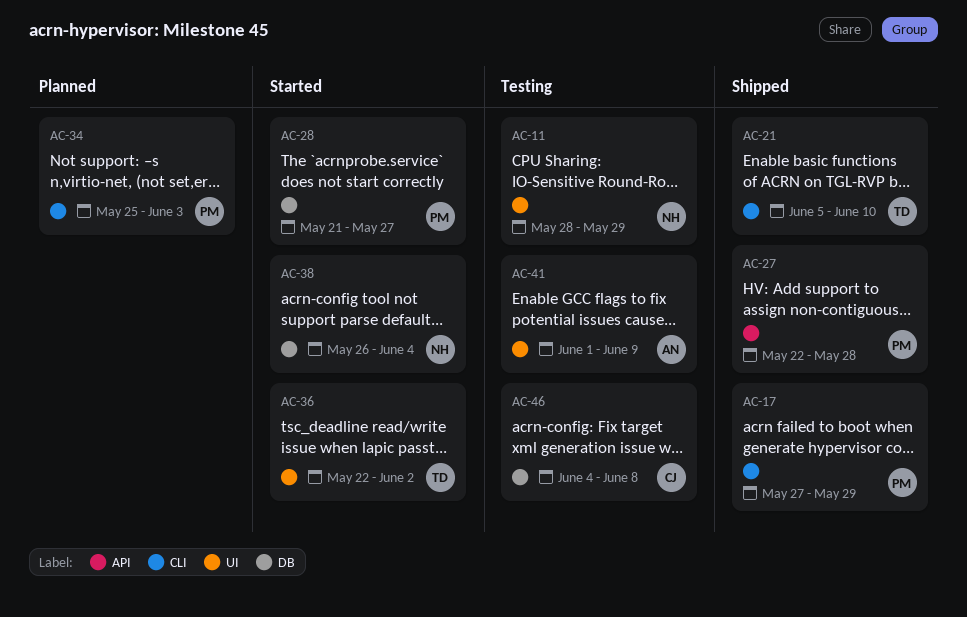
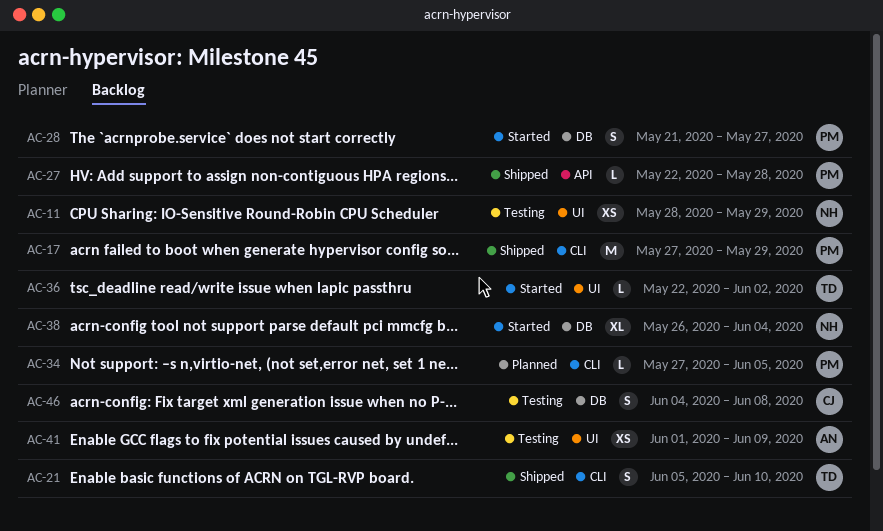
AC-34, start: May 25 -> May 27
AC-34, due: Jun 3 -> Jun 5

